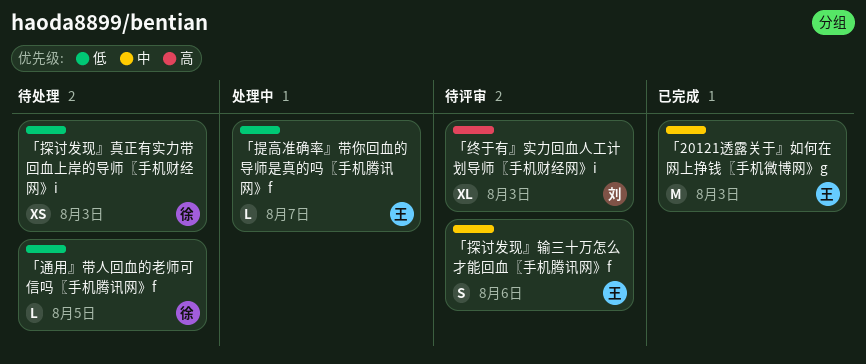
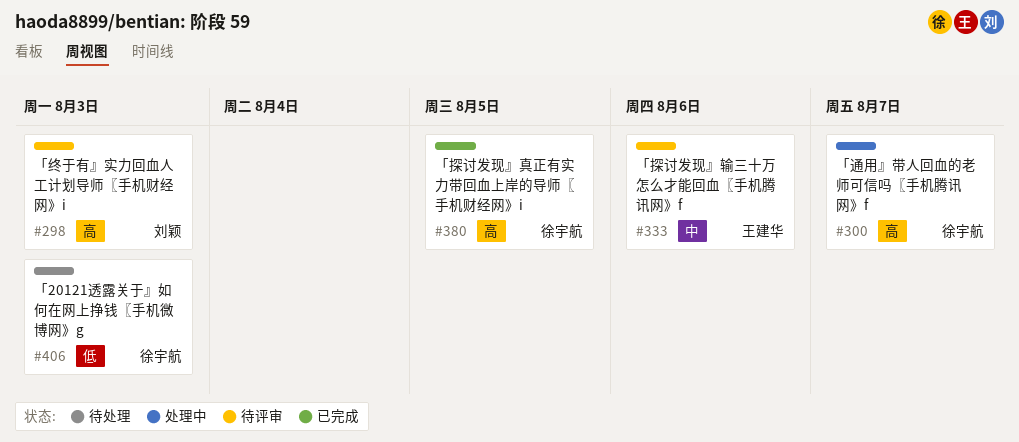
「20121透露关于』如何在网上挣钱〖手机微博网》g, status: 已完成 -> 待处理
「20121透露关于』如何在网上挣钱〖手机微博网》g, owner: 王建华 -> 徐宇航
「20121透露关于』如何在网上挣钱〖手机微博网》g, priority: 中 -> 低
「探讨发现』真正有实力带回血上岸的导师〖手机财经网》i, status: 待处理 -> 已完成
「探讨发现』真正有实力带回血上岸的导师〖手机财经网》i, priority: 低 -> 高
「探讨发现』真正有实力带回血上岸的导师〖手机财经网》i, due: Aug 3 -> Aug 5
「提高准确率』带你回血的导师是真的吗〖手机腾讯网》f: present -> none
「通用』带人回血的老师可信吗〖手机腾讯网》f, status: 待处理 -> 处理中
「通用』带人回血的老师可信吗〖手机腾讯网》f, priority: 低 -> 高
「通用』带人回血的老师可信吗〖手机腾讯网》f, due: Aug 5 -> Aug 7

